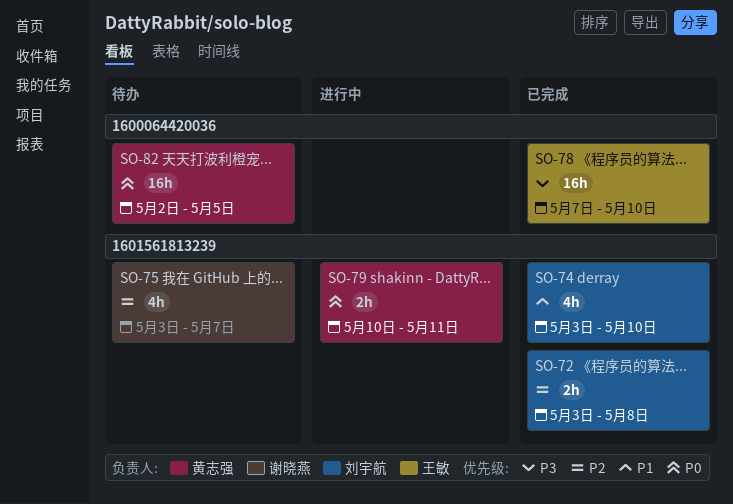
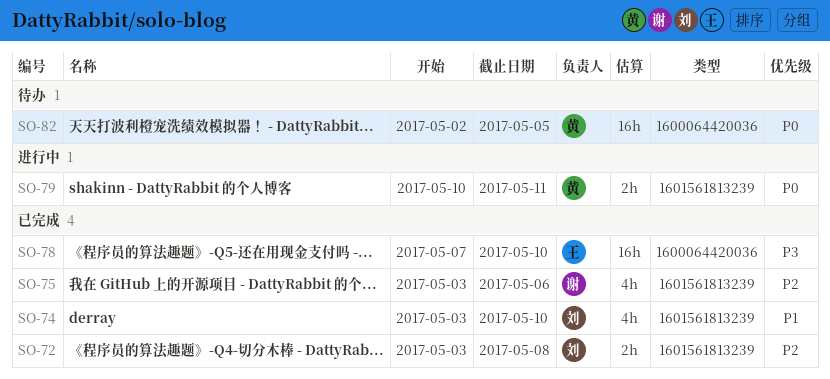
SO-75, status: 待办 -> 已完成
SO-75, due: May 7 -> May 6

